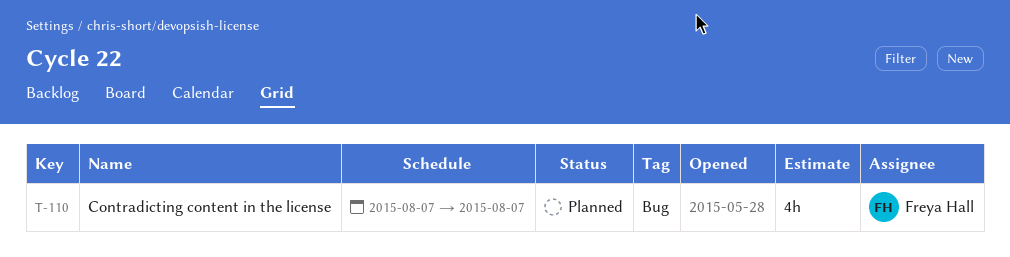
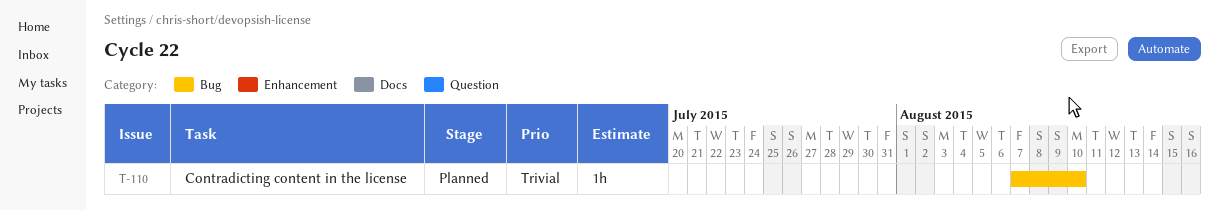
T-110, estimate: 4h -> 1h
T-110, due: Aug 7 -> Aug 10

